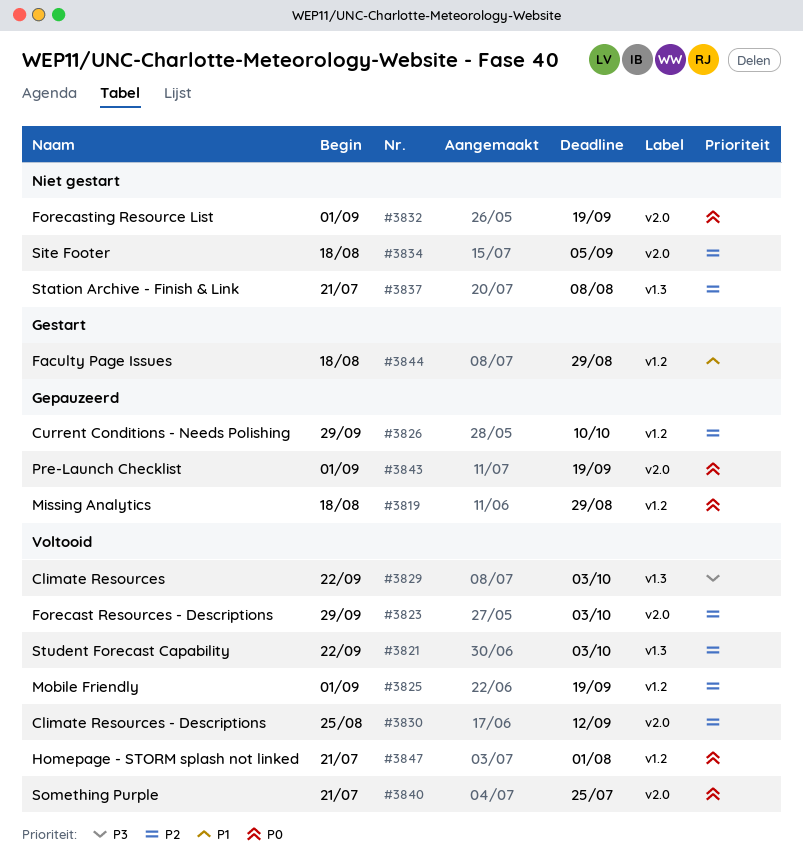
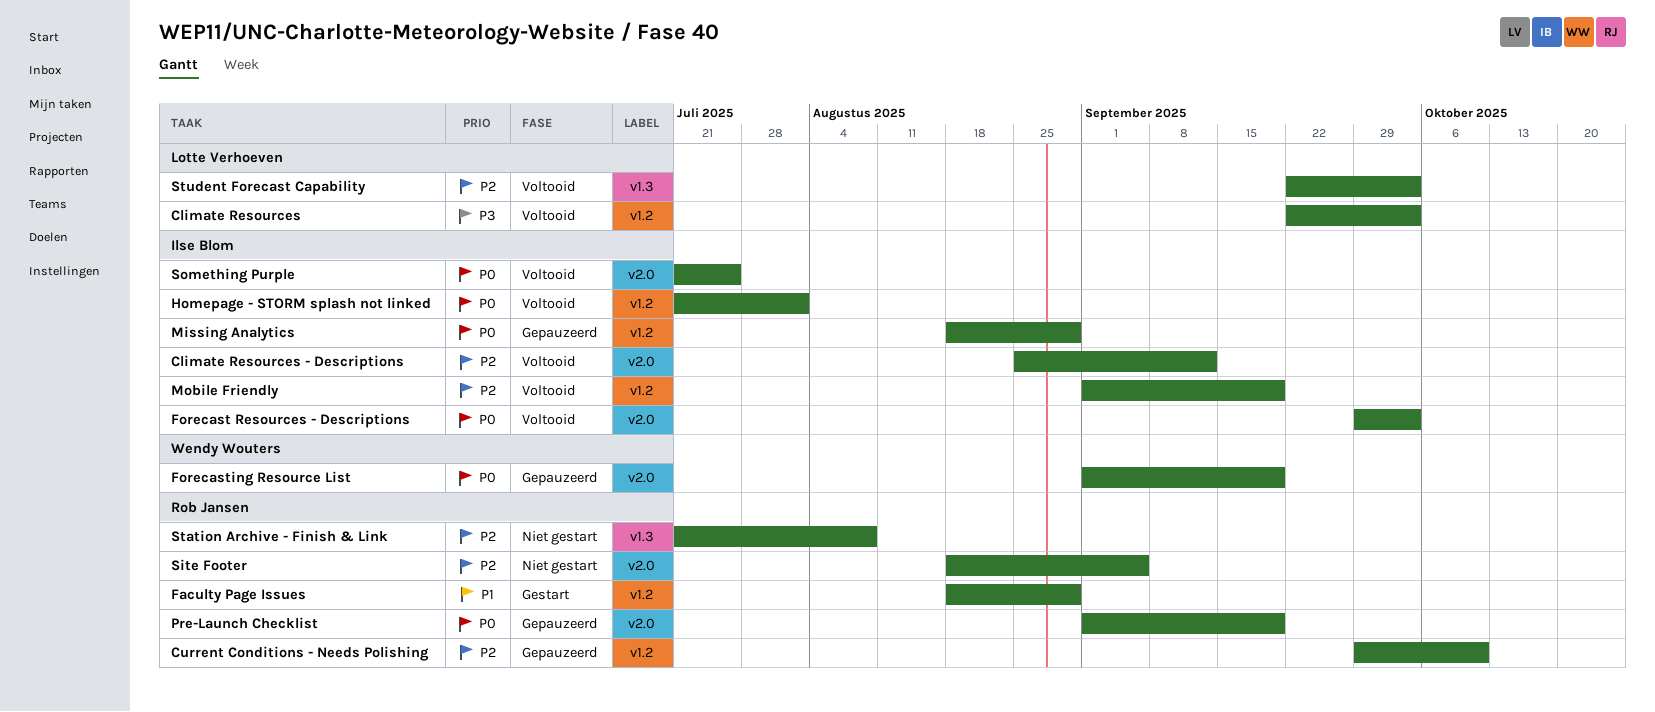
Climate Resources, label: v1.3 -> v1.2
Forecast Resources - Descriptions, priority: P2 -> P0
Forecasting Resource List, status: Niet gestart -> Gepauzeerd

